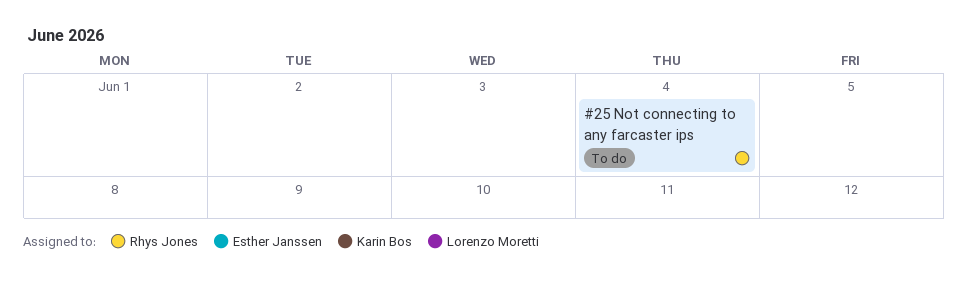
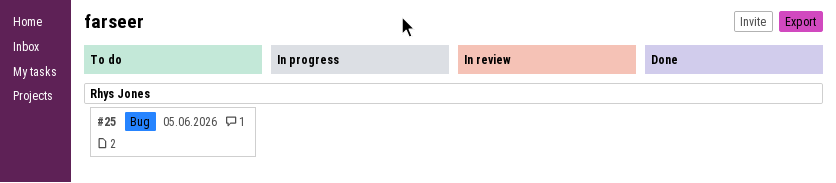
#25, due: Jun 4 -> Jun 5

